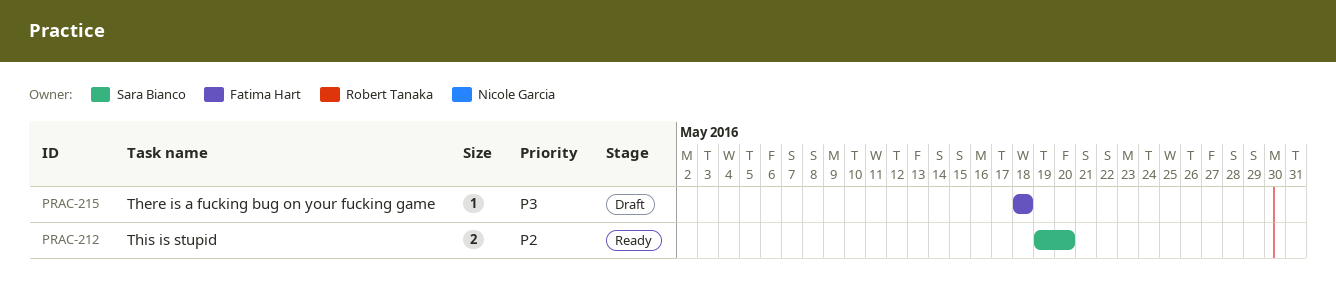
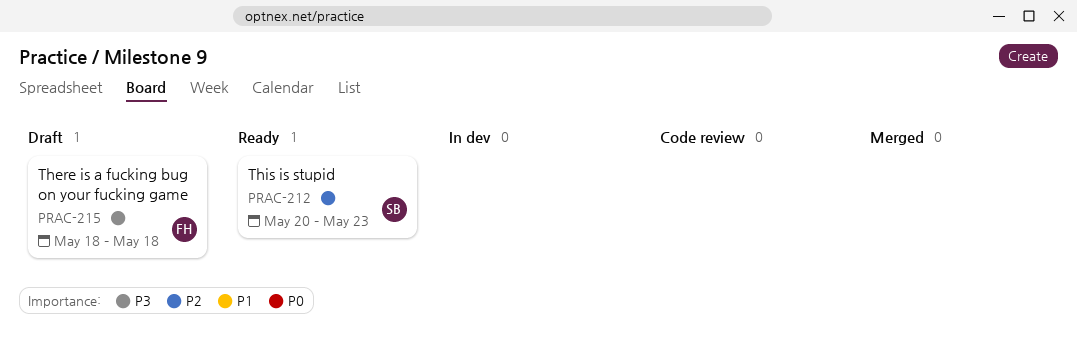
PRAC-212, start: May 19 -> May 20
PRAC-212, due: May 20 -> May 23

